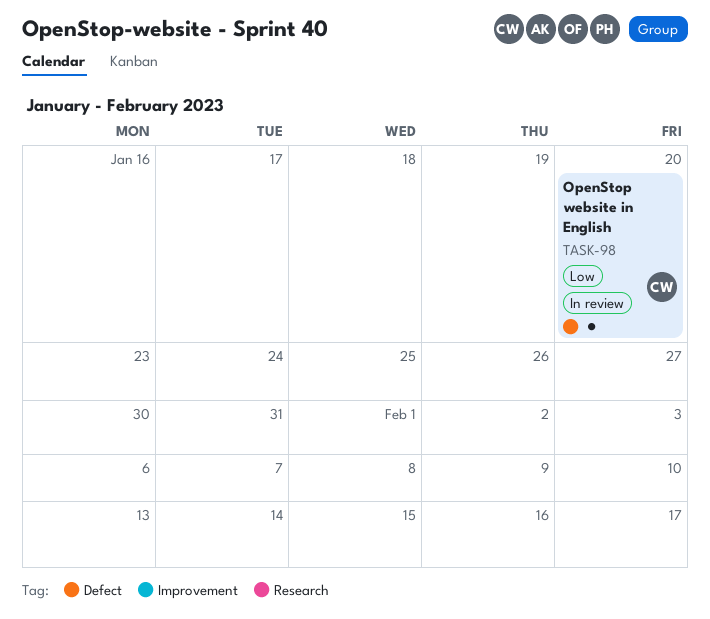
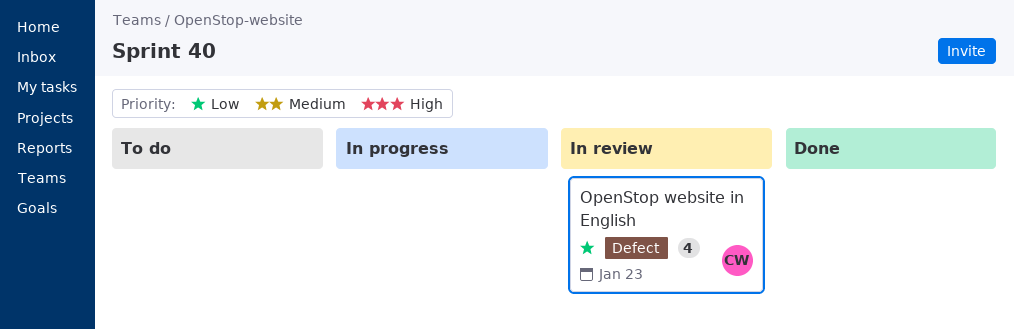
OpenStop website in English, estimate: 1 -> 4
OpenStop website in English, due: Jan 20 -> Jan 23

